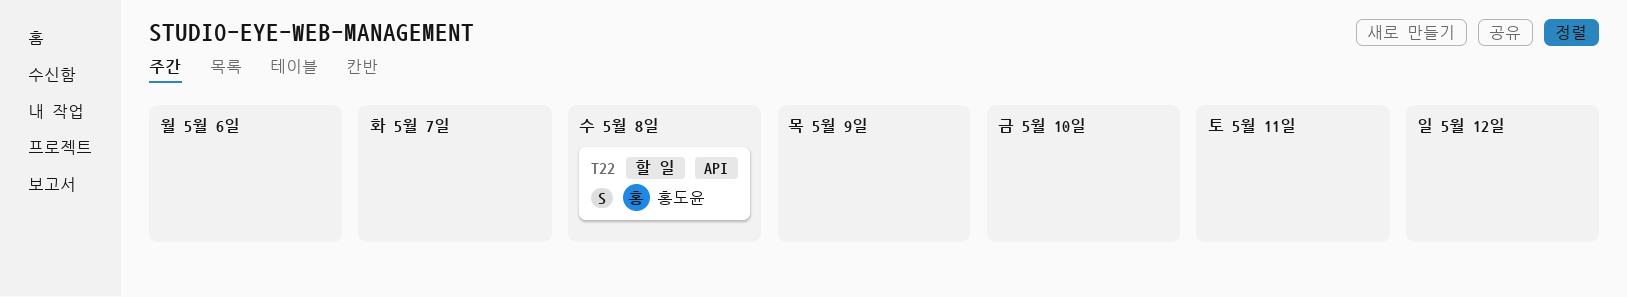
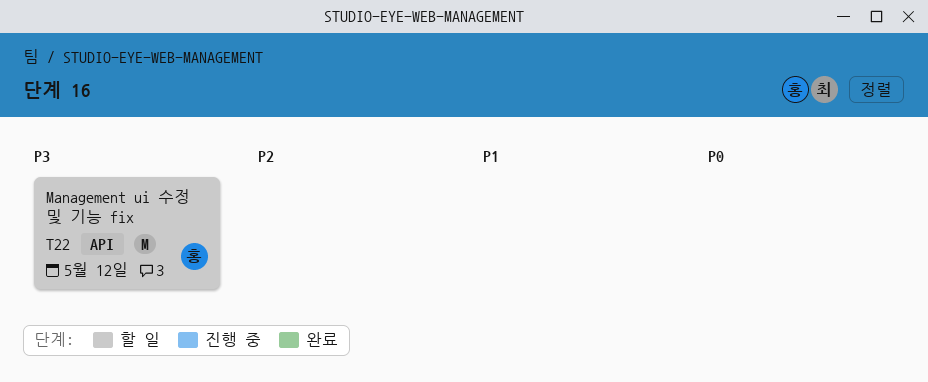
T22, estimate: S -> M
T22, due: May 8 -> May 12

